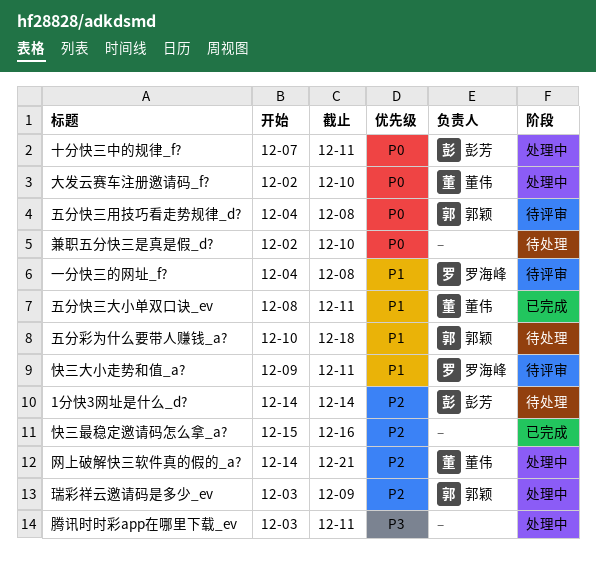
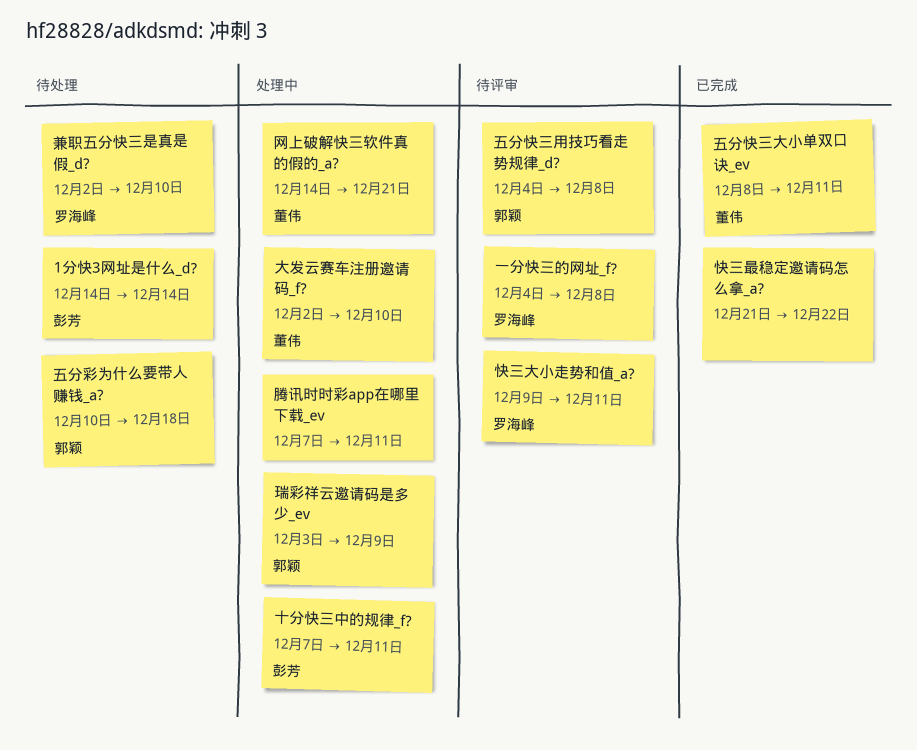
兼职五分快三是真是假_d?, owner: none -> 罗海峰
快三最稳定邀请码怎么拿_a?, start: Dec 15 -> Dec 21
快三最稳定邀请码怎么拿_a?, due: Dec 16 -> Dec 22
腾讯时时彩app在哪里下载_ev, start: Dec 3 -> Dec 7

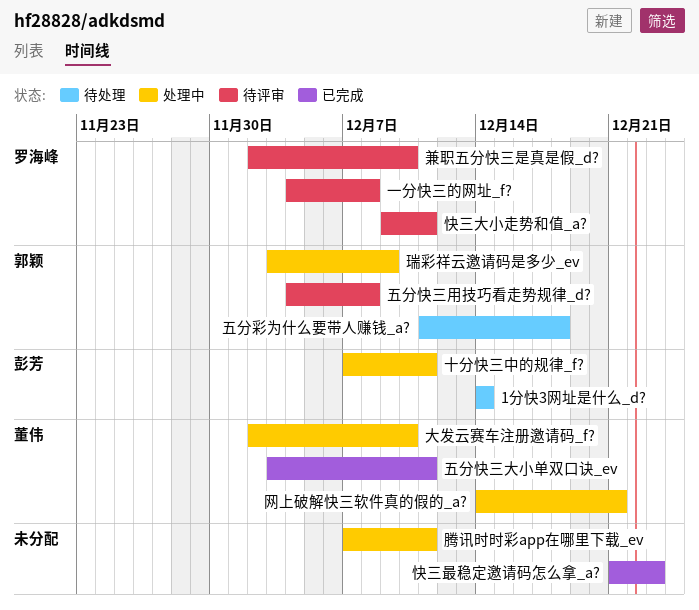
五分彩为什么要带人赚钱_a?, start: Dec 10 -> Dec 11
五分快三大小单双口诀_ev, start: Dec 8 -> Dec 3
兼职五分快三是真是假_d?, status: 待处理 -> 待评审
快三最稳定邀请码怎么拿_a?, due: Dec 22 -> Dec 23

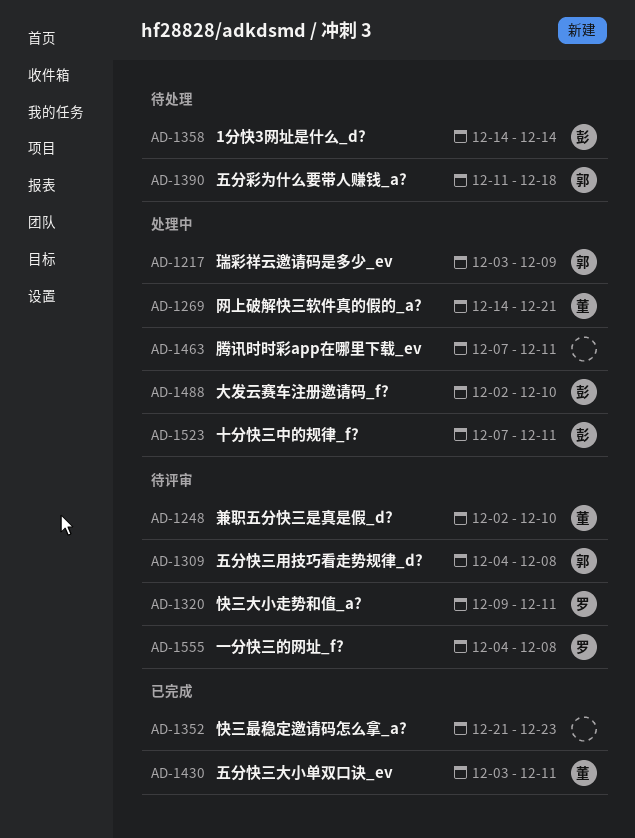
兼职五分快三是真是假_d?, owner: 罗海峰 -> 董伟
大发云赛车注册邀请码_f?, owner: 董伟 -> 彭芳

